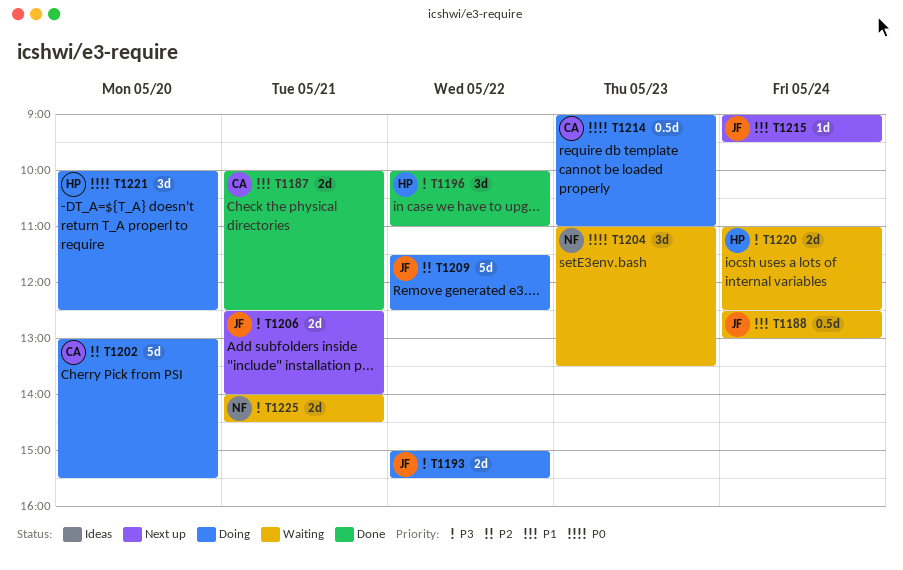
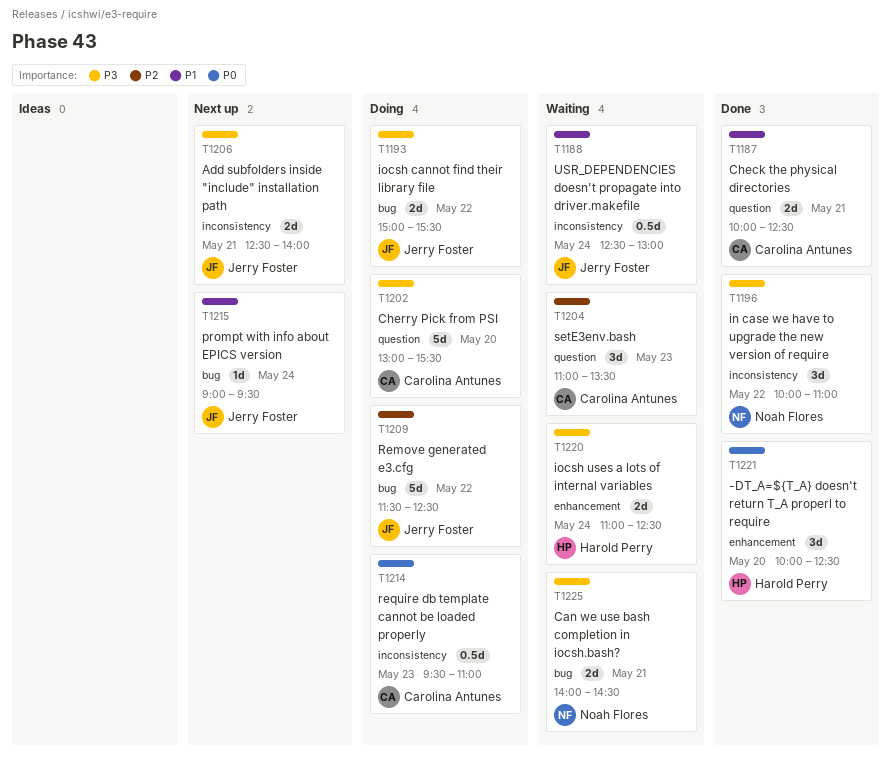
T1196, owner: Harold Perry -> Noah Flores
T1202, priority: P2 -> P3
T1204, owner: Noah Flores -> Carolina Antunes
T1204, priority: P0 -> P2
T1214, begins: 09:00 -> 09:30
T1221, status: Doing -> Done

